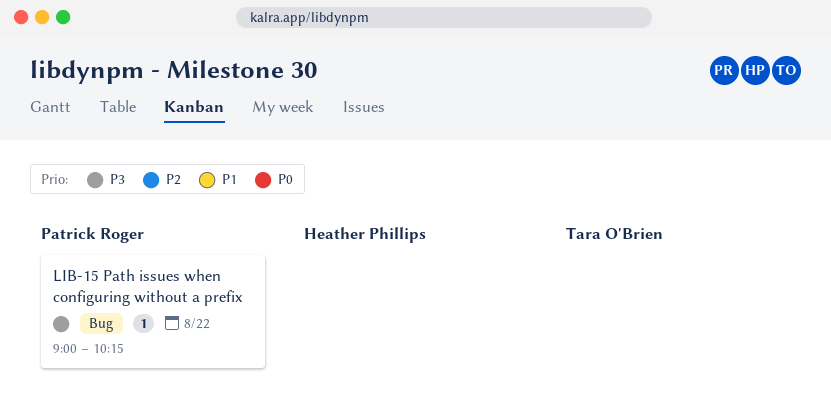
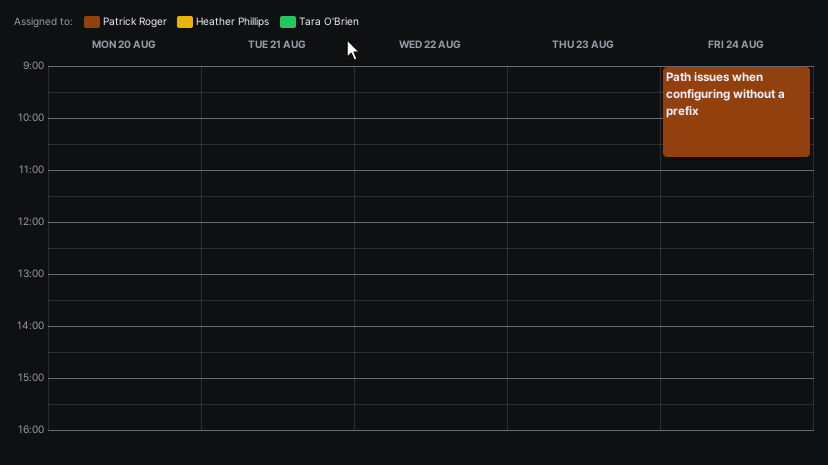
Path issues when configuring without a prefix, day: Aug 22 -> Aug 24
Path issues when configuring without a prefix, ends: 10:15 -> 10:45

